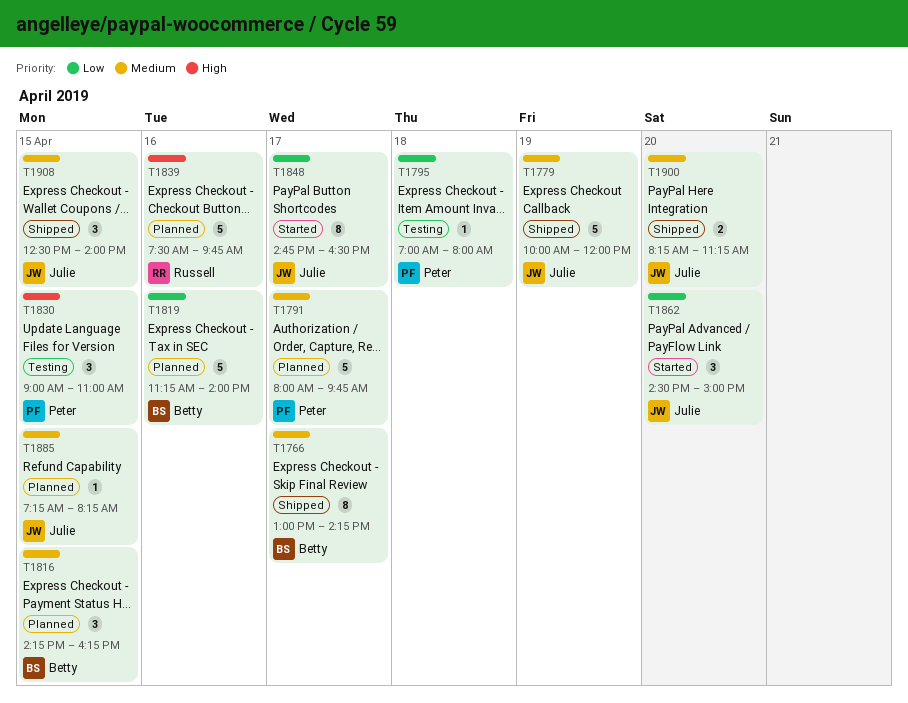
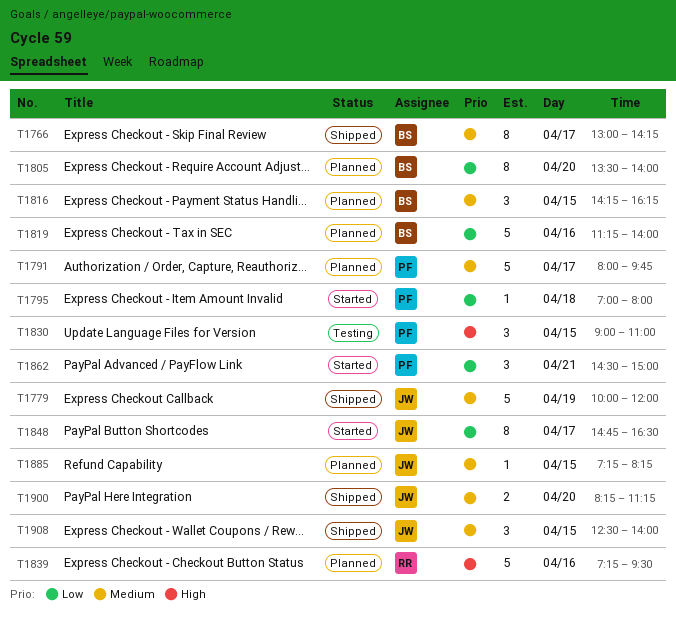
T1795, status: Testing -> Started
T1805: none -> present
T1839, begins: 07:30 -> 07:15
T1839, ends: 09:45 -> 09:30
T1862, owner: Julie -> Peter
T1862, day: Apr 20 -> Apr 21

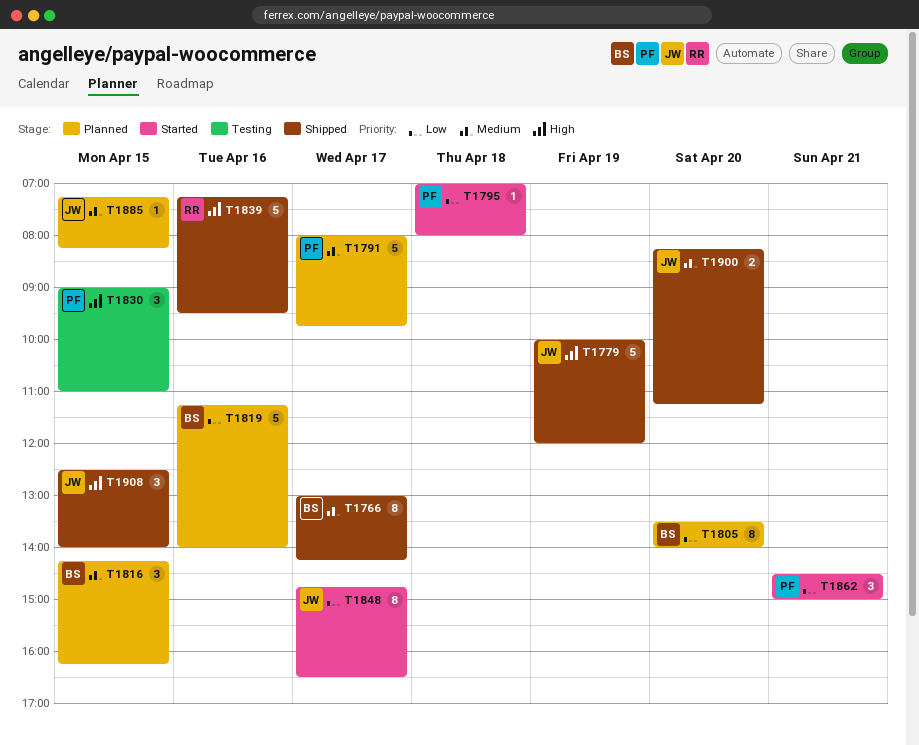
T1779, priority: Medium -> High
T1839, status: Planned -> Shipped
T1908, priority: Medium -> High

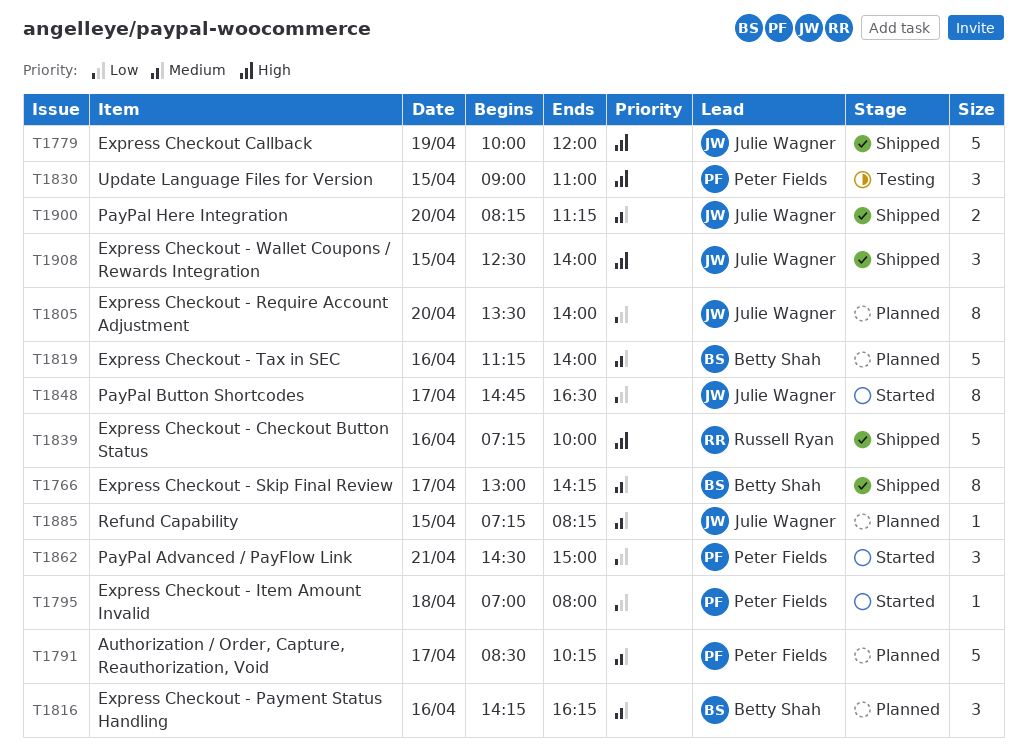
T1791, begins: 08:00 -> 08:30
T1791, ends: 09:45 -> 10:15
T1805, owner: Betty Shah -> Julie Wagner
T1816, day: Apr 15 -> Apr 16
T1819, priority: Low -> Medium
T1839, ends: 09:30 -> 10:00

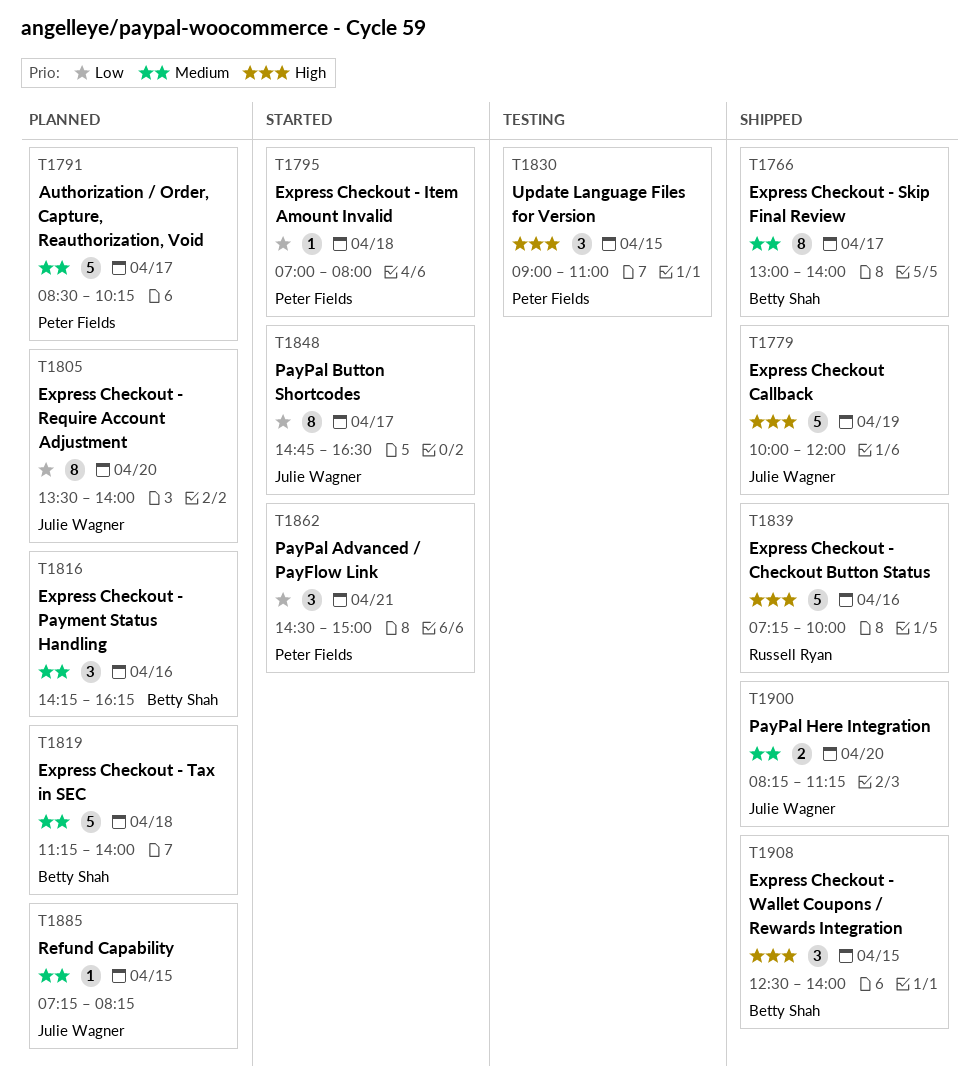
T1766, ends: 14:15 -> 14:00
T1819, day: Apr 16 -> Apr 18
T1908, owner: Julie Wagner -> Betty Shah

